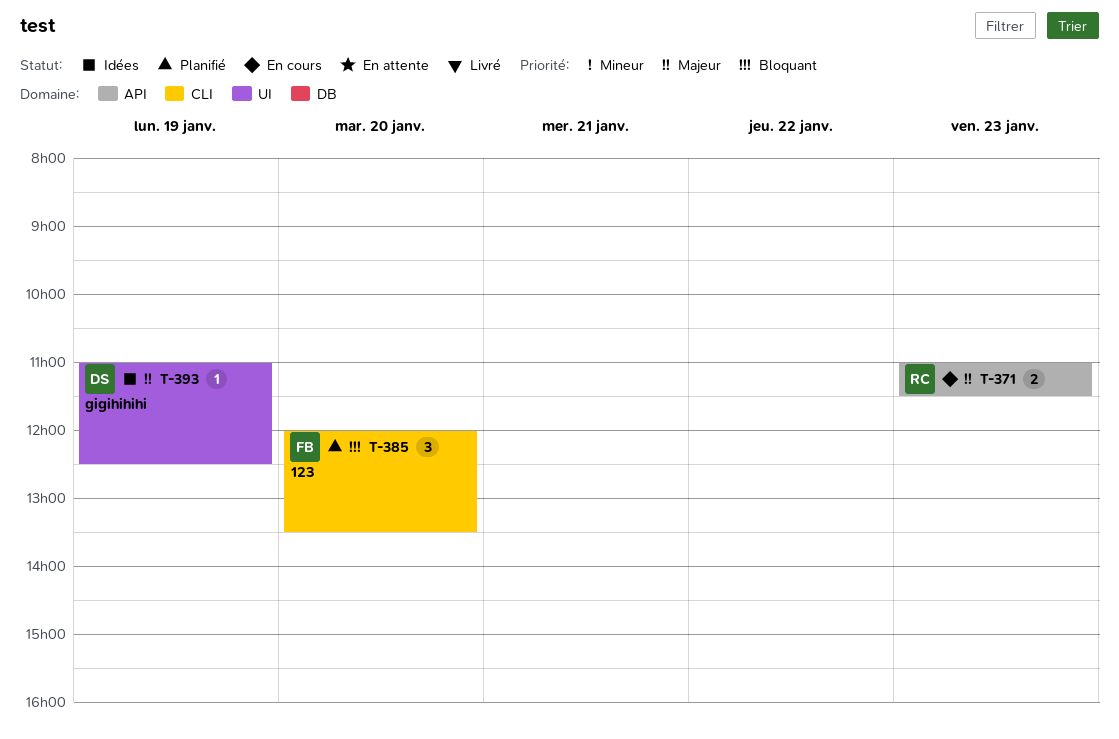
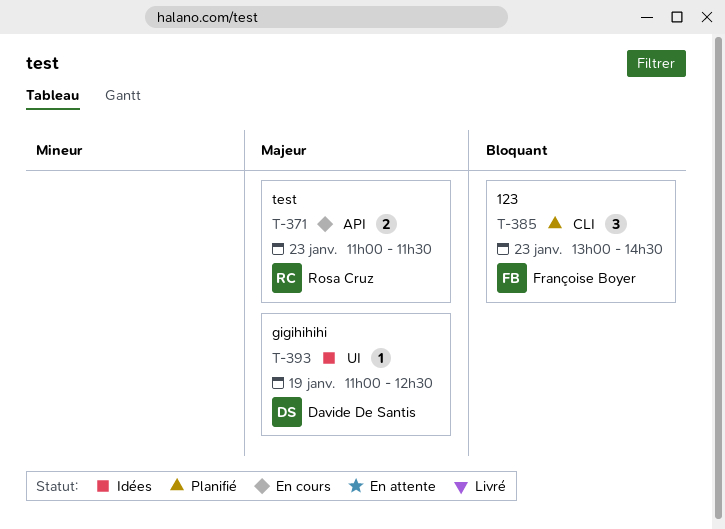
T-385, day: Jan 20 -> Jan 23
T-385, begins: 12:00 -> 13:00
T-385, ends: 13:30 -> 14:30

